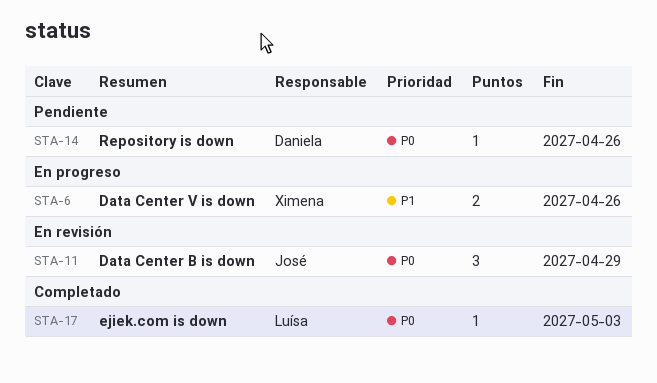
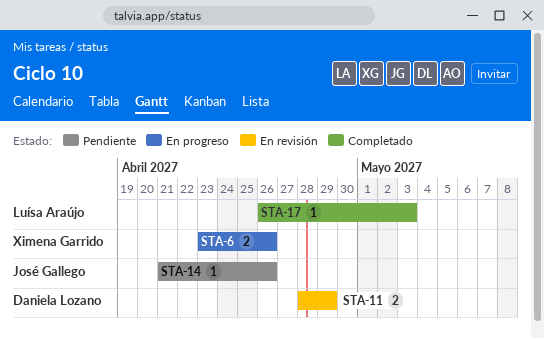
STA-11, owner: José Gallego -> Daniela Lozano
STA-11, estimate: 3 -> 2
STA-14, owner: Daniela Lozano -> José Gallego

